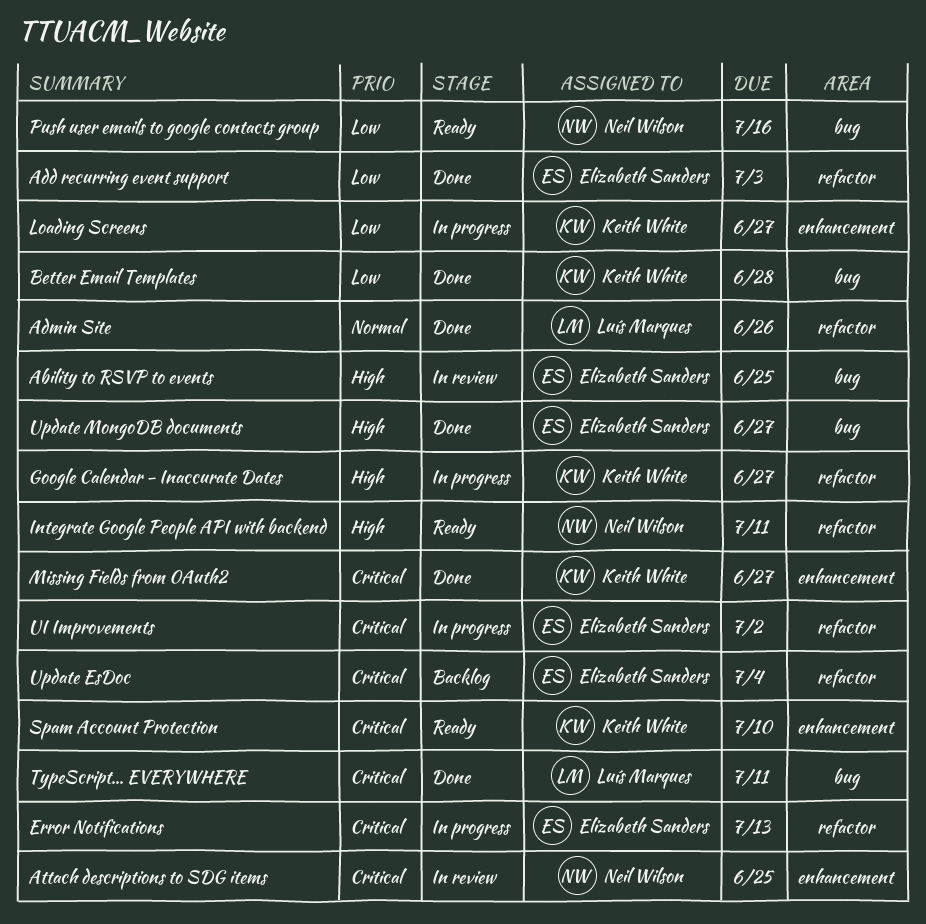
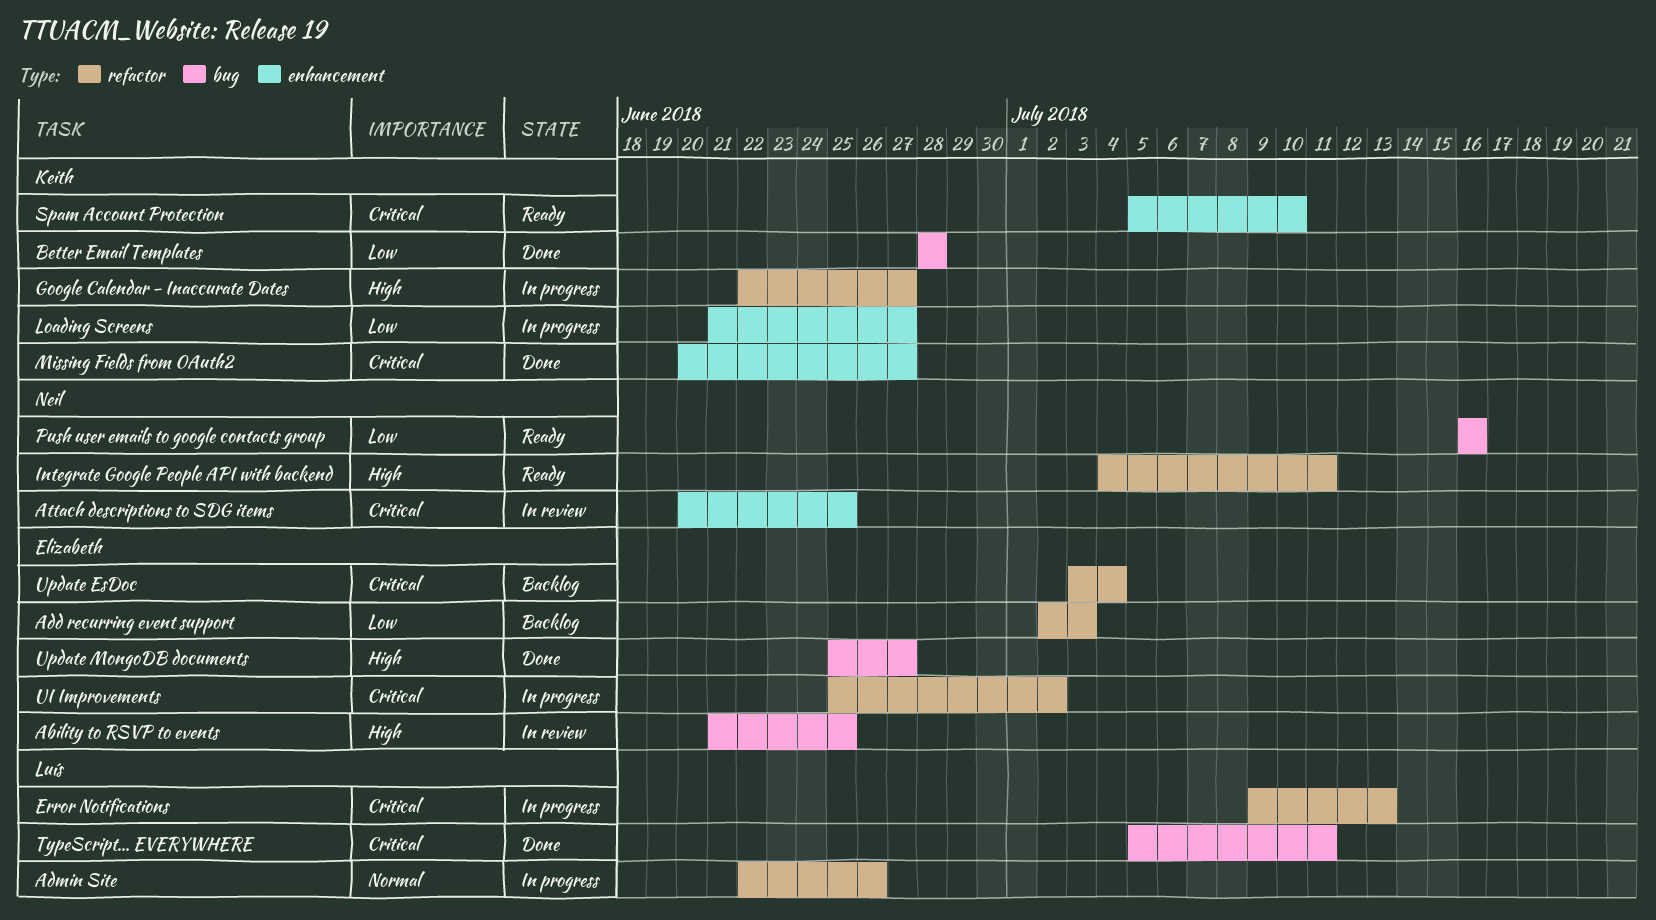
Add recurring event support, status: Done -> Backlog
Admin Site, status: Done -> In progress
Error Notifications, owner: Elizabeth Sanders -> Luís Marques

